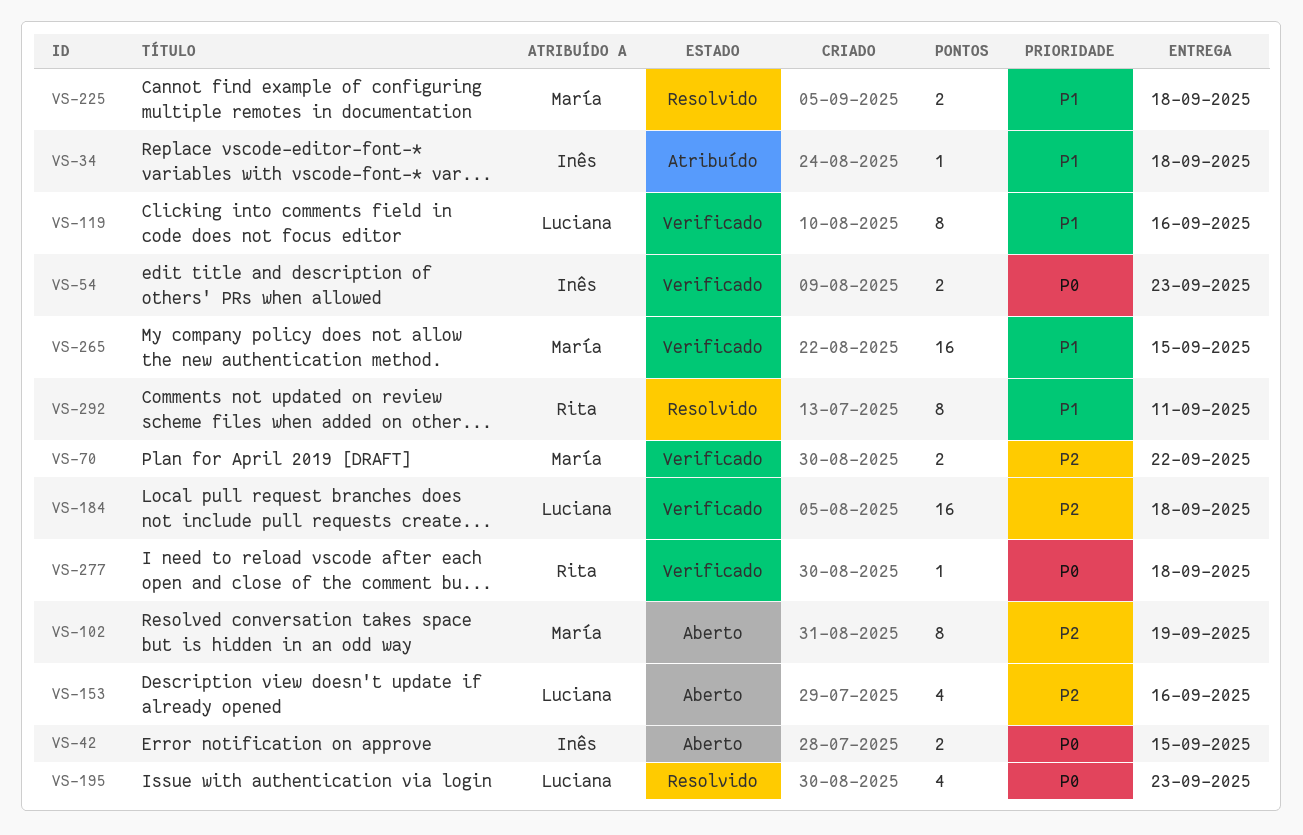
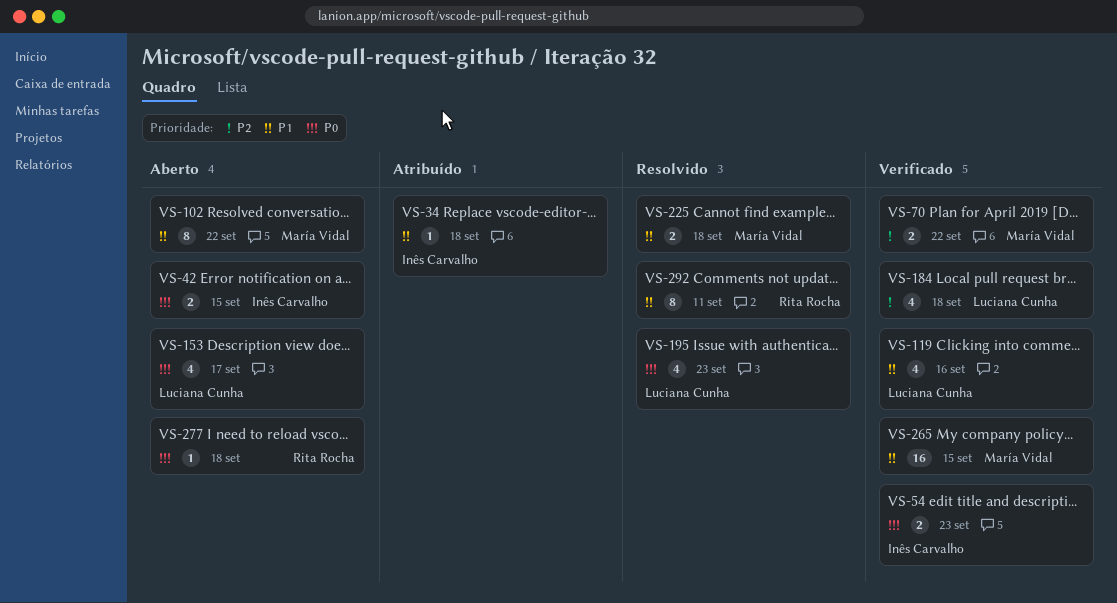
VS-102, priority: P2 -> P1
VS-102, due: Sep 19 -> Sep 22
VS-119, estimate: 8 -> 4
VS-153, priority: P2 -> P0
VS-153, due: Sep 16 -> Sep 17
VS-184, estimate: 16 -> 4
VS-277, status: Verificado -> Aberto

